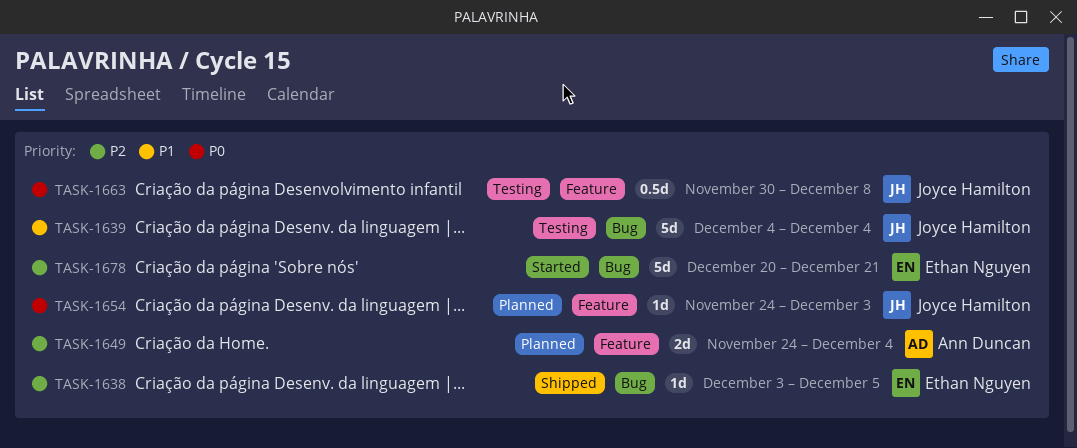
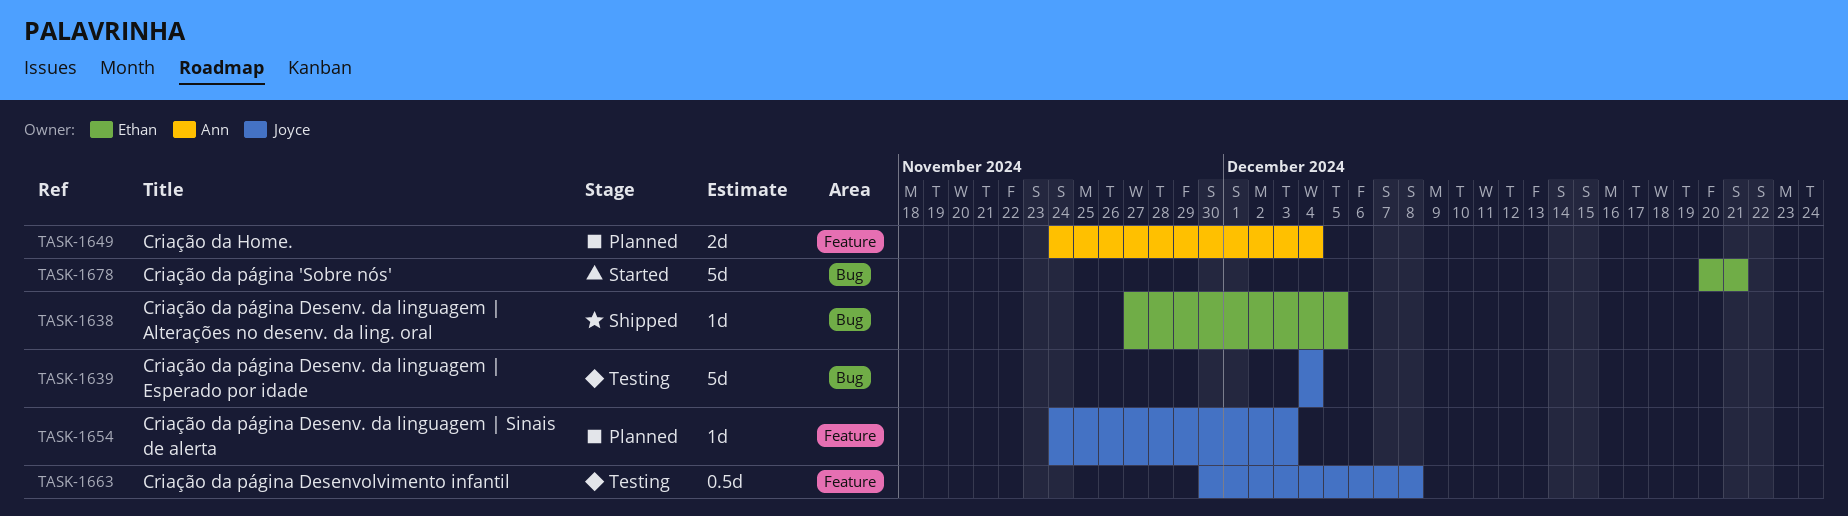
TASK-1638, start: Dec 3 -> Nov 27

